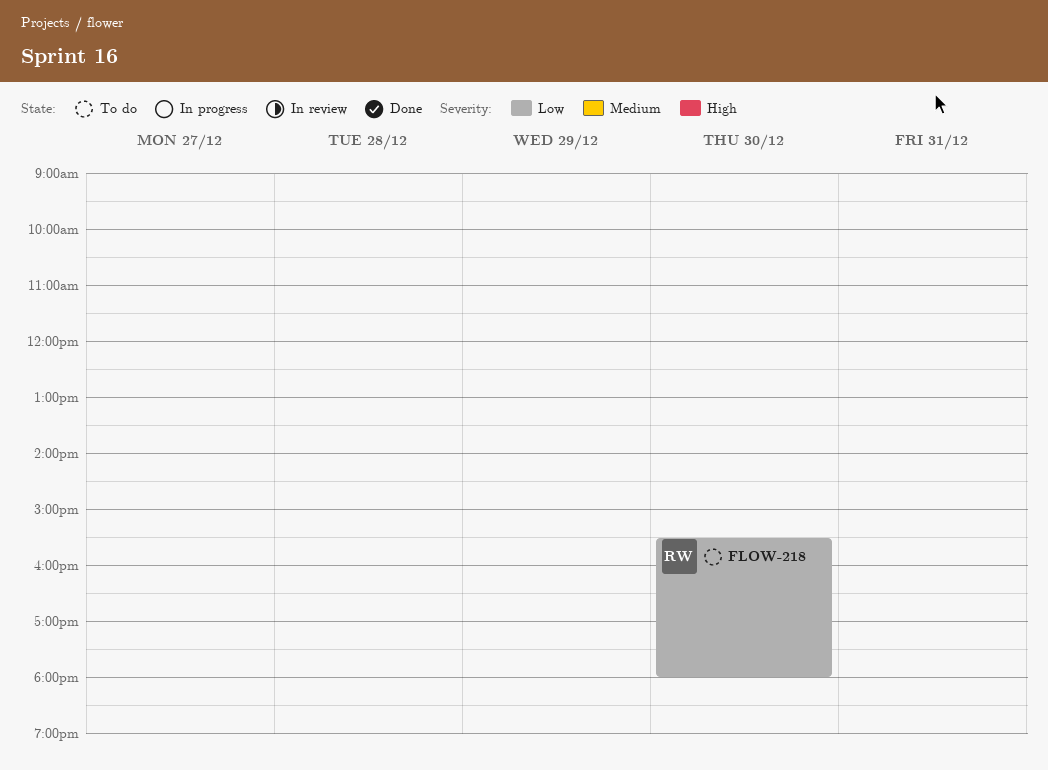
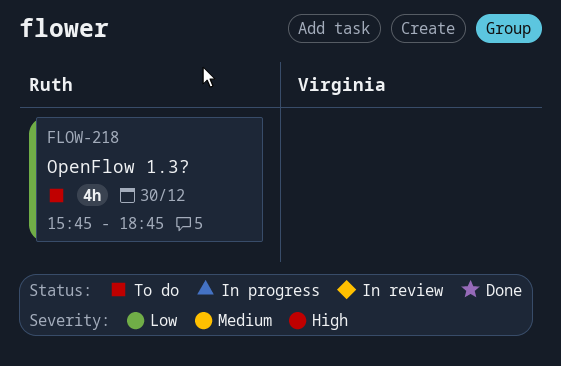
FLOW-218, begins: 15:30 -> 15:45
FLOW-218, ends: 18:00 -> 18:45

